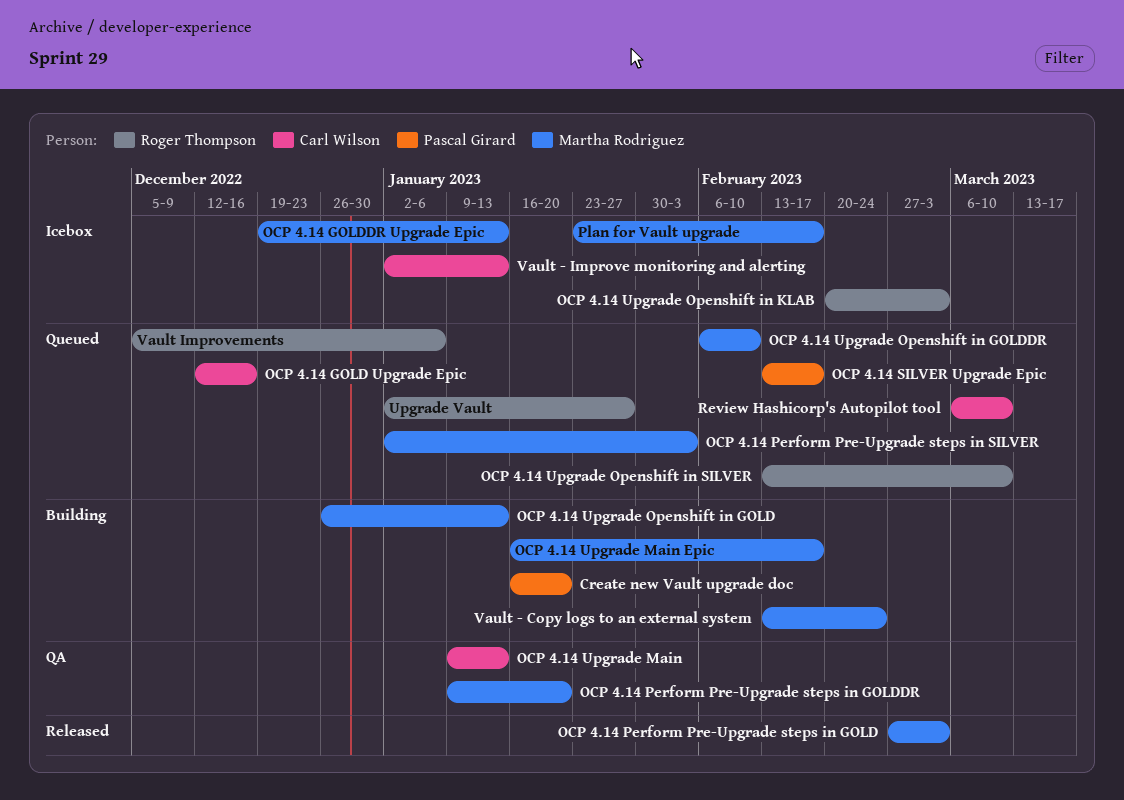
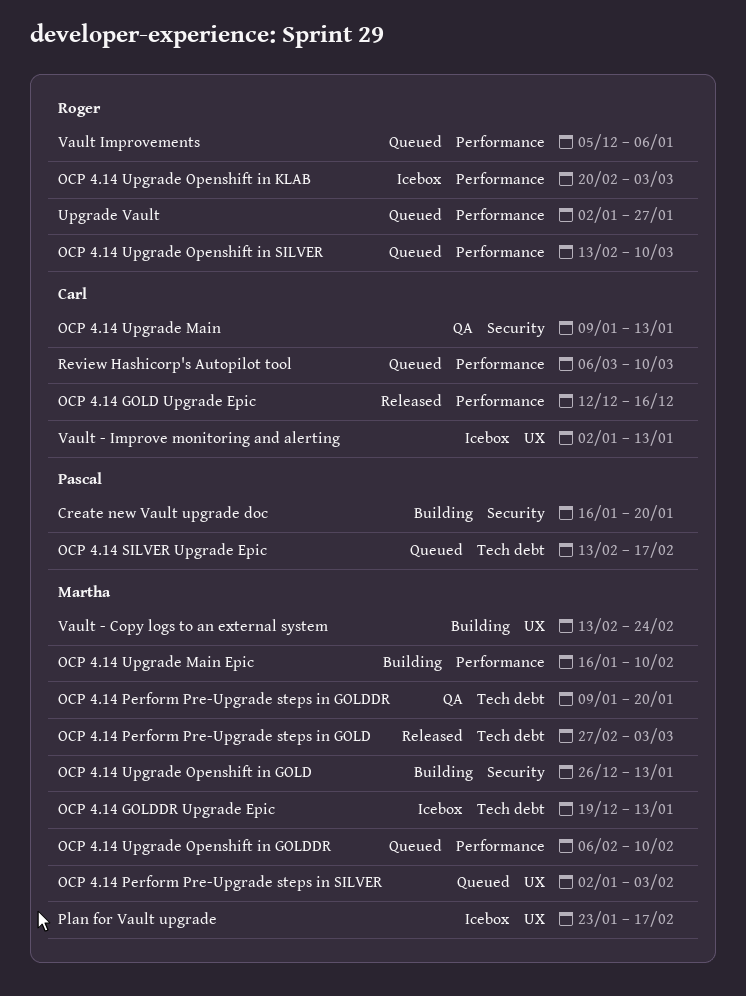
OCP 4.14 GOLD Upgrade Epic, status: Queued -> Released
OCP 4.14 Upgrade Main Epic, due: Feb 17 -> Feb 10

